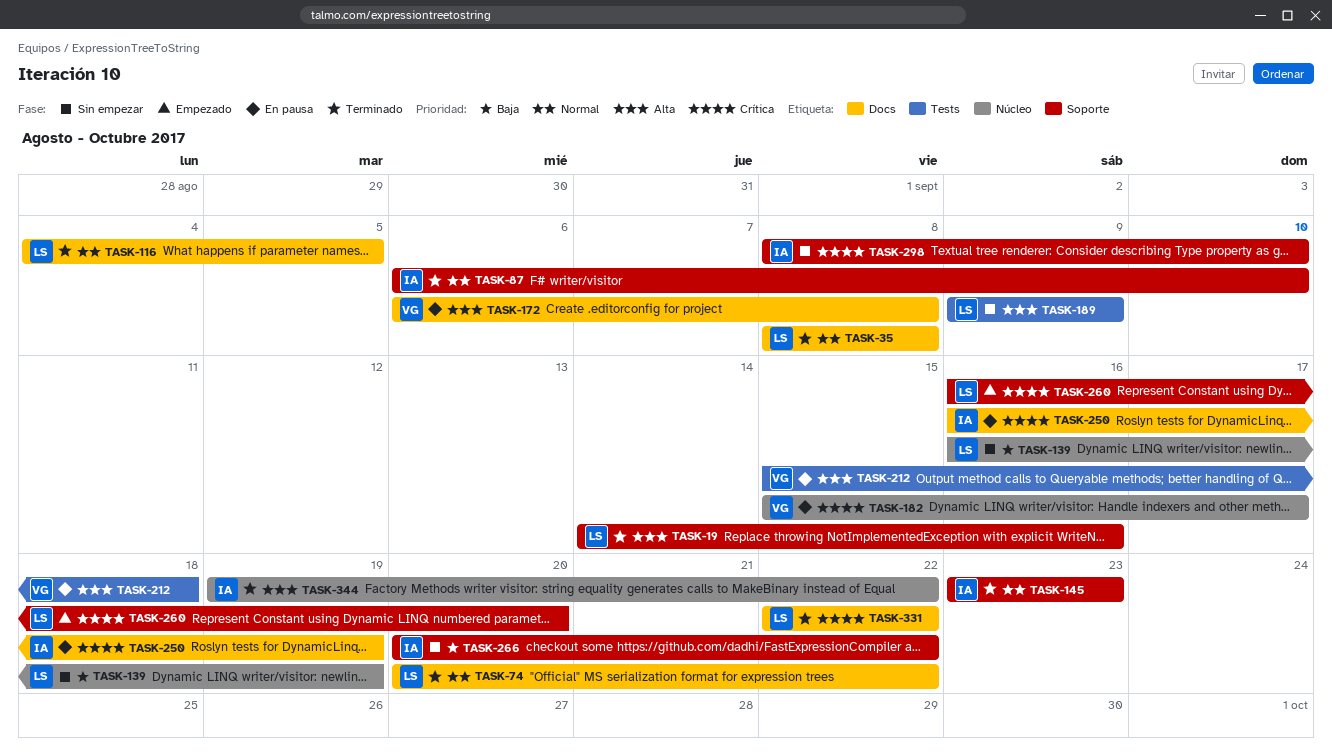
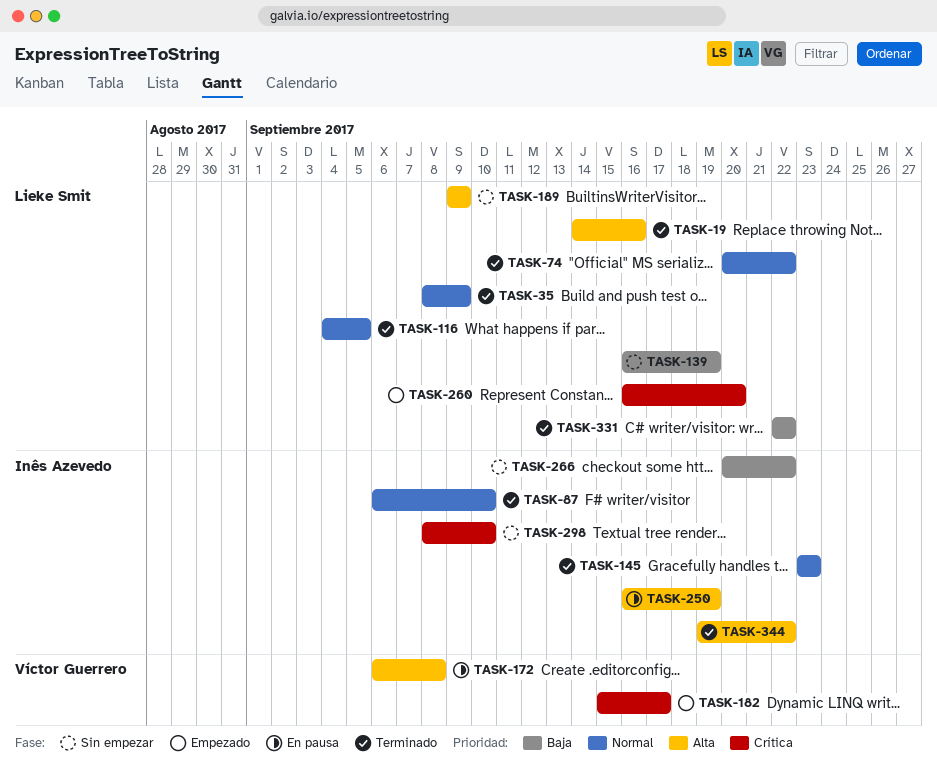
TASK-35, due: Sep 8 -> Sep 9
TASK-182, status: En pausa -> Empezado
TASK-212: present -> none
TASK-250, priority: Crítica -> Alta
TASK-331, priority: Crítica -> Baja

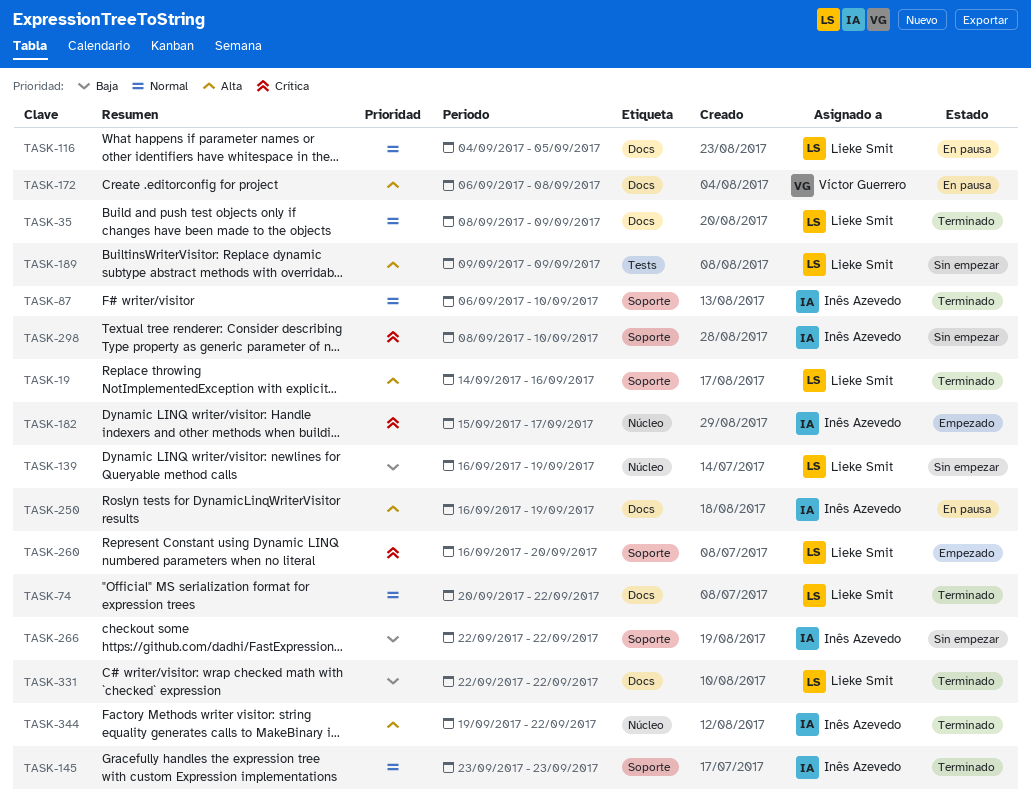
TASK-116, status: Terminado -> En pausa
TASK-182, owner: Víctor Guerrero -> Inês Azevedo
TASK-266, start: Sep 20 -> Sep 22

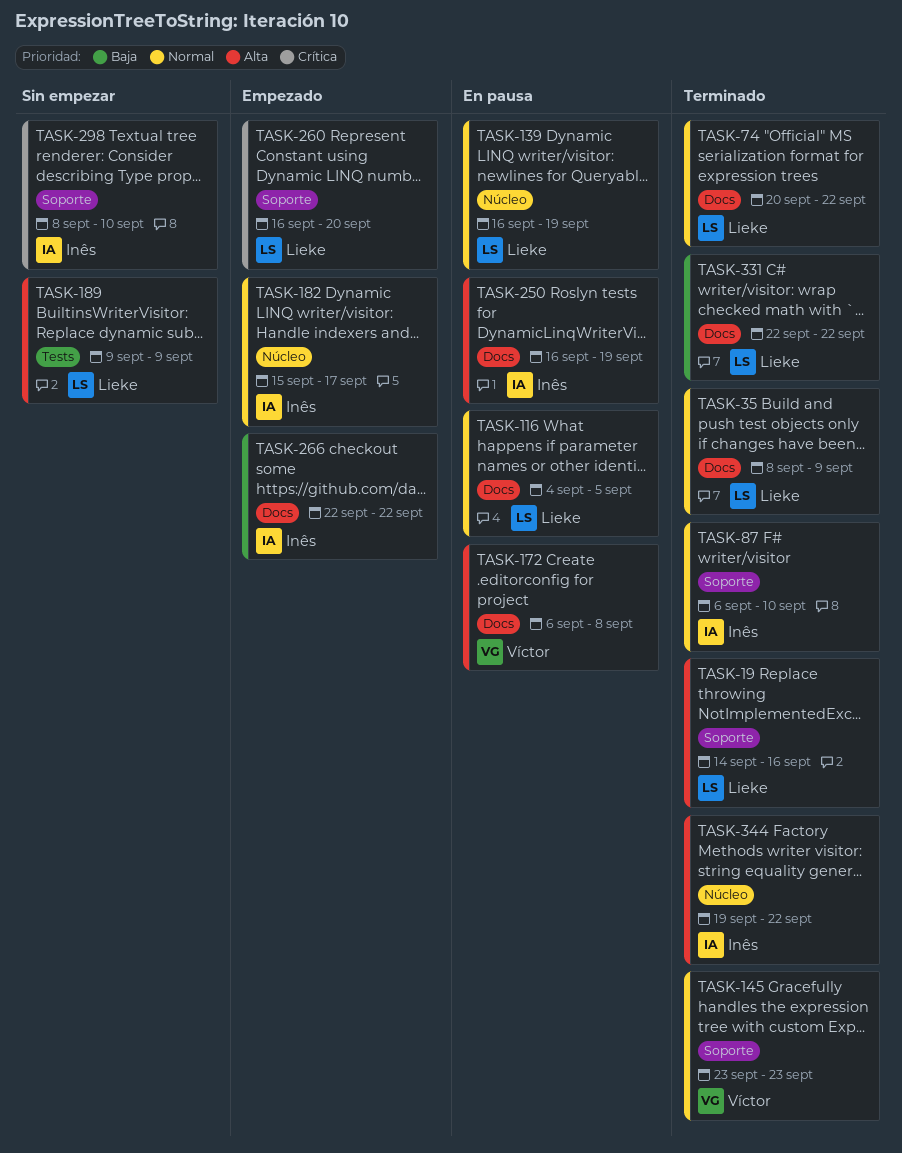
TASK-139, status: Sin empezar -> En pausa
TASK-139, priority: Baja -> Normal
TASK-145, owner: Inês Azevedo -> Víctor Guerrero
TASK-182, priority: Crítica -> Normal
TASK-266, status: Sin empezar -> Empezado
TASK-266, label: Soporte -> Docs

